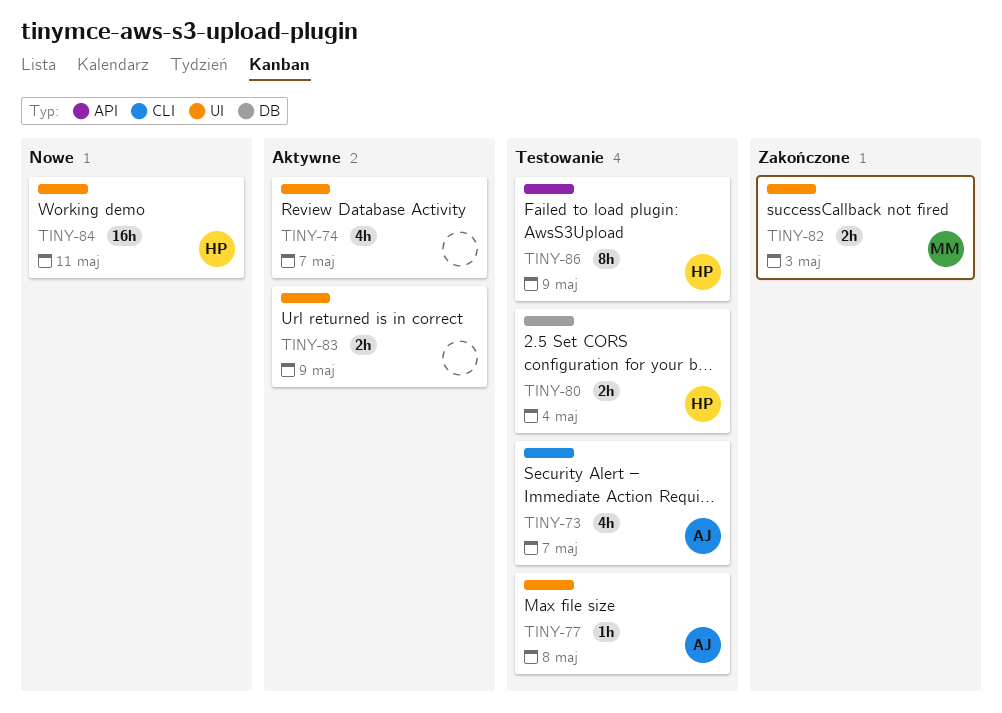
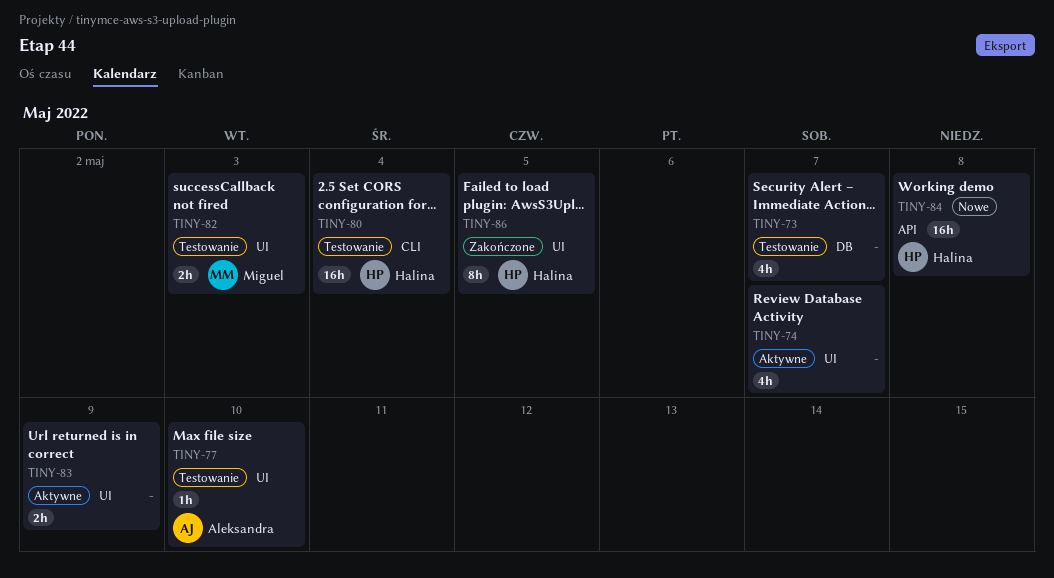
TINY-73, owner: Aleksandra -> none
TINY-73, label: CLI -> DB
TINY-77, due: May 8 -> May 10
TINY-80, label: DB -> CLI
TINY-80, estimate: 2h -> 16h
TINY-82, status: Zakończone -> Testowanie
TINY-84, label: UI -> API
TINY-84, due: May 11 -> May 8
TINY-86, status: Testowanie -> Zakończone
TINY-86, label: API -> UI
TINY-86, due: May 9 -> May 5

